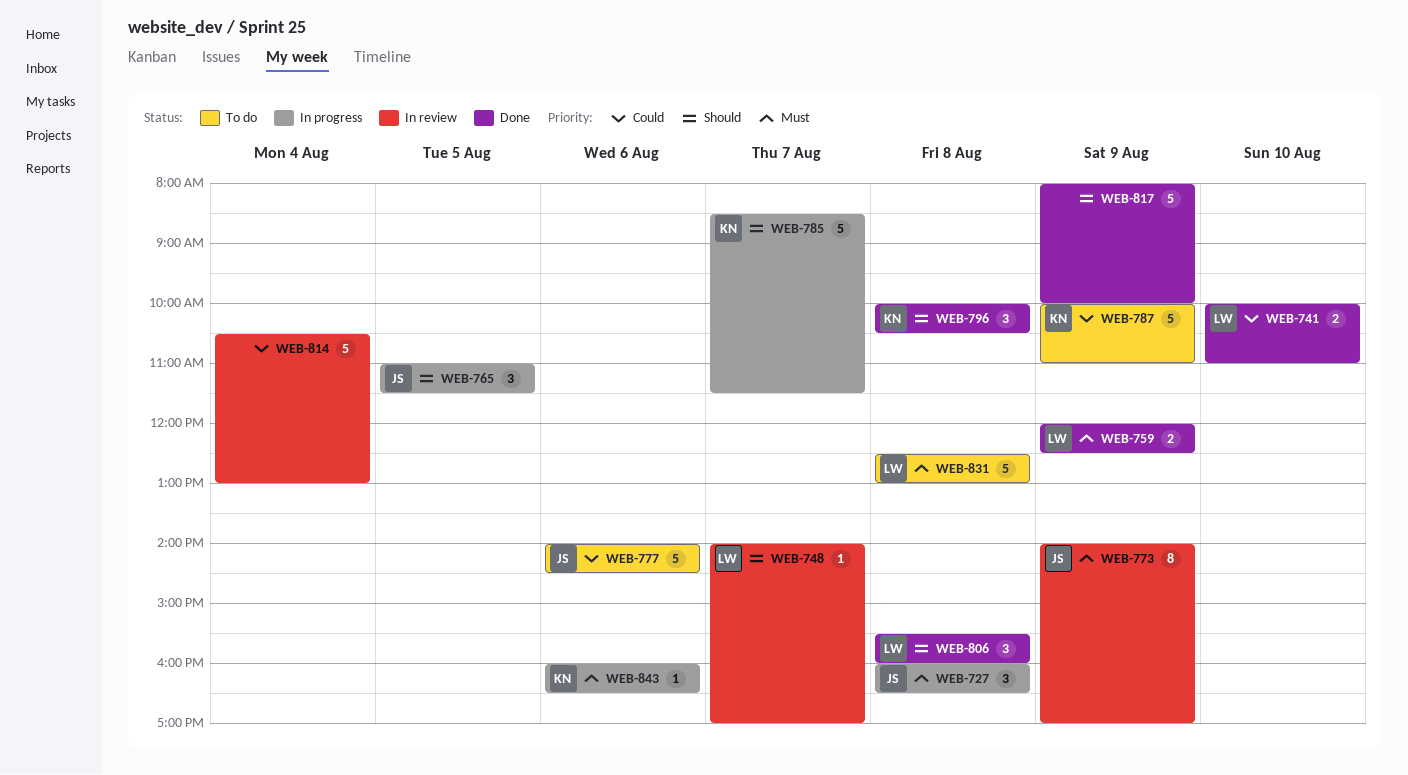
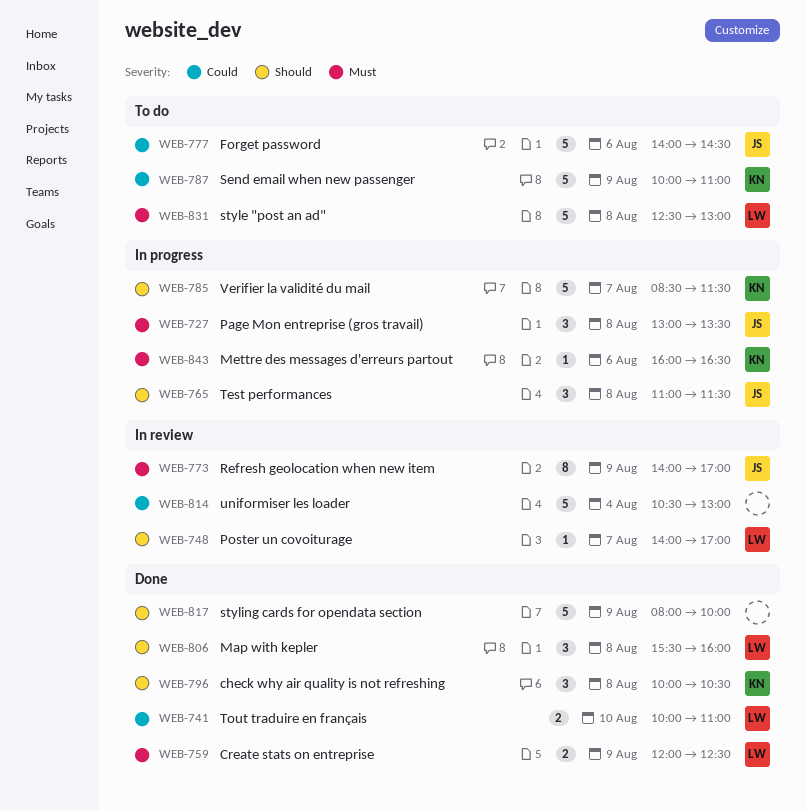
WEB-727, begins: 16:00 -> 13:00
WEB-727, ends: 16:30 -> 13:30
WEB-765, day: Aug 5 -> Aug 8

